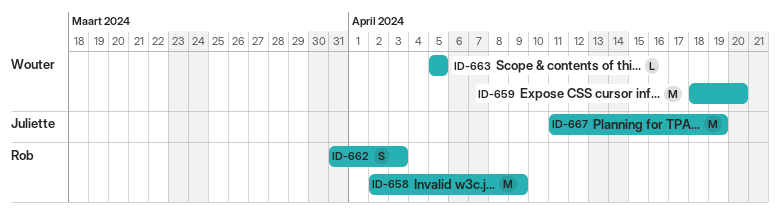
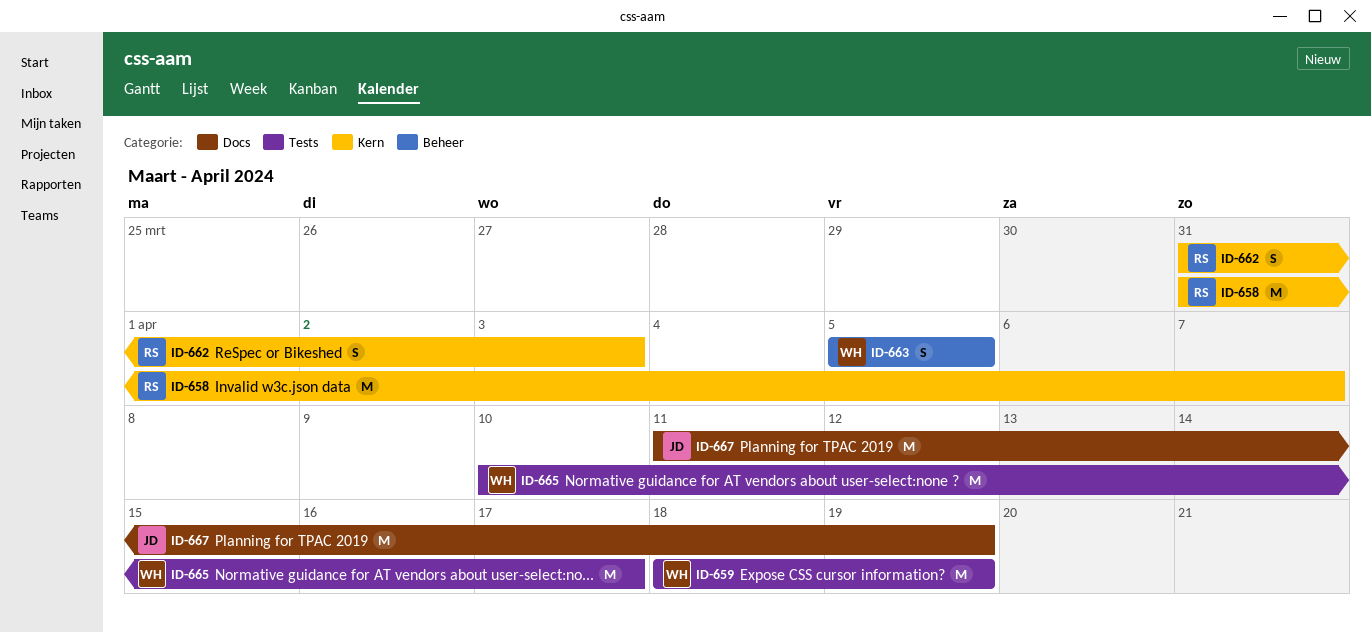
ID-658, start: Apr 2 -> Mar 31
ID-658, due: Apr 9 -> Apr 7
ID-659, due: Apr 20 -> Apr 19
ID-663, estimate: L -> S
ID-665: none -> present

